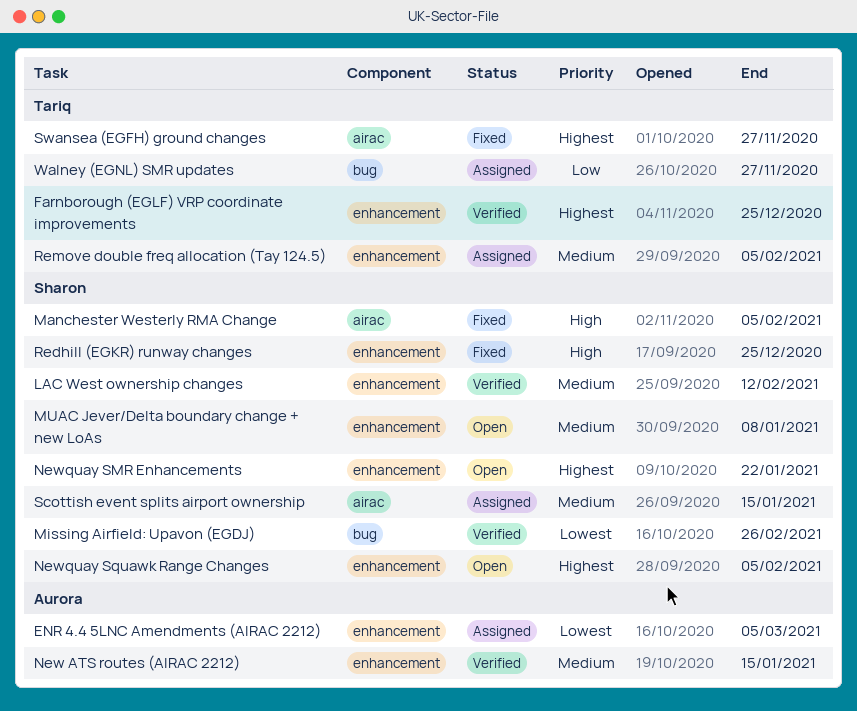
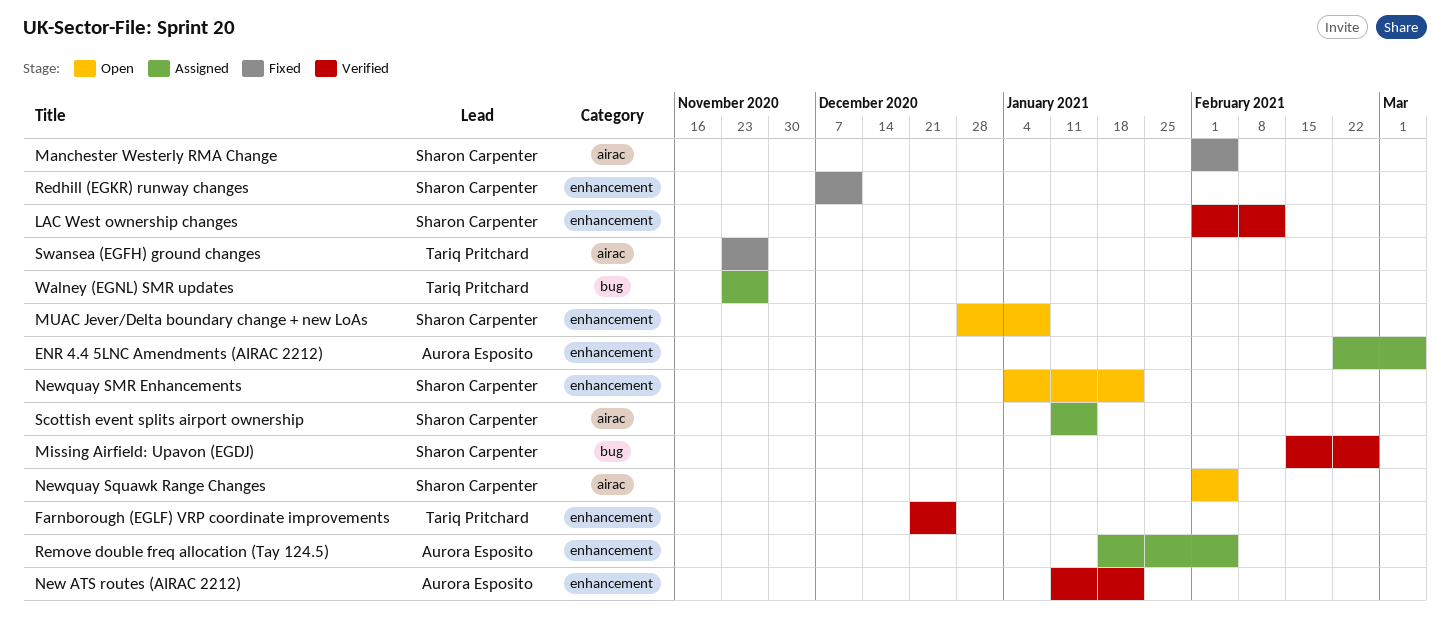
New ATS routes (AIRAC 2212), due: Jan 15 -> Jan 22
Newquay Squawk Range Changes, label: enhancement -> airac
Redhill (EGKR) runway changes, due: Dec 25 -> Dec 11
Remove double freq allocation (Tay 124.5), owner: Tariq Pritchard -> Aurora Esposito

